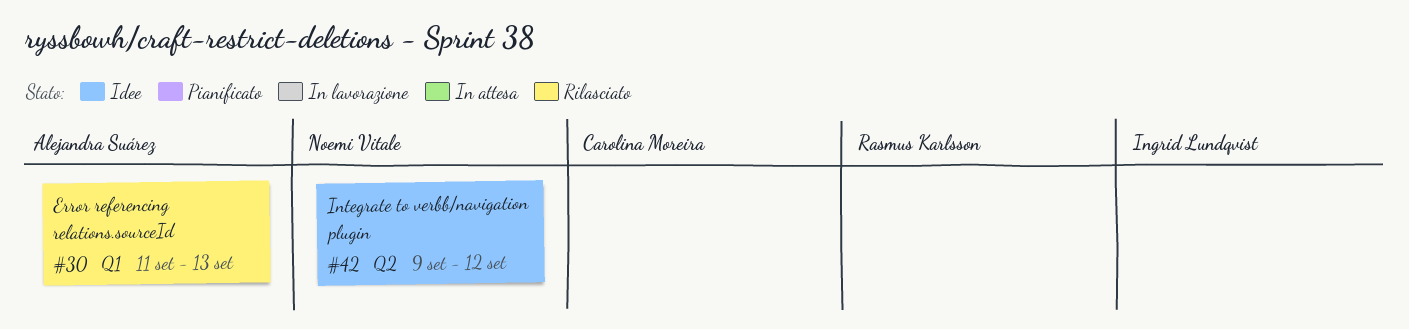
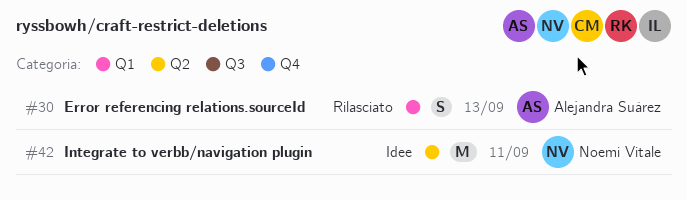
#42, due: Sep 12 -> Sep 11

